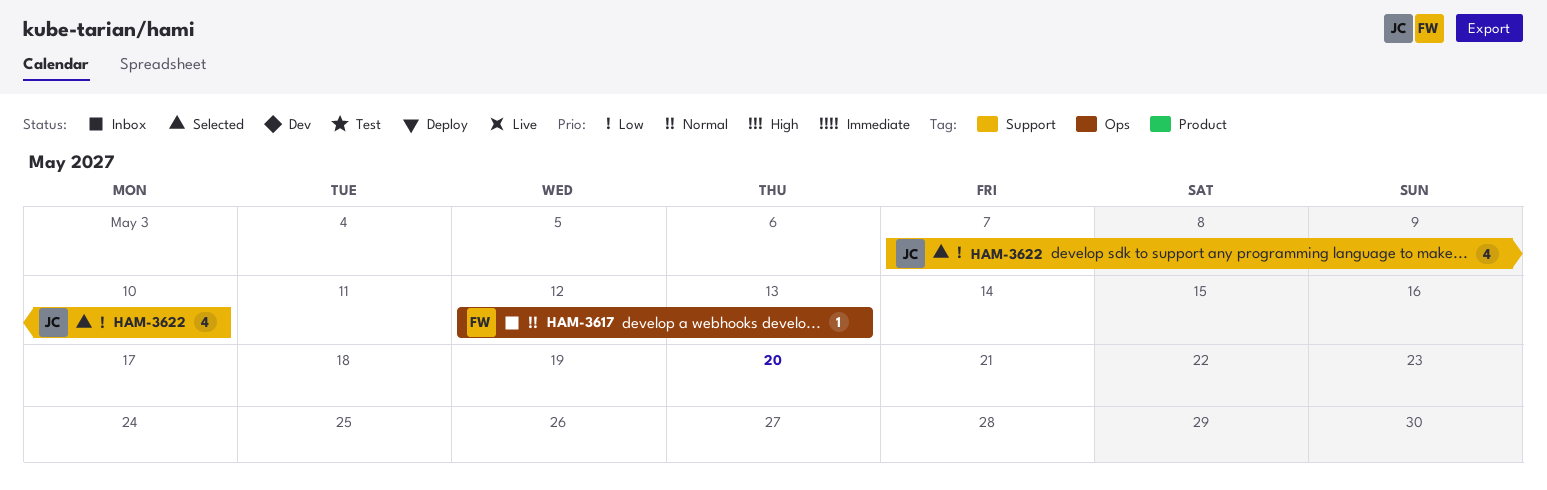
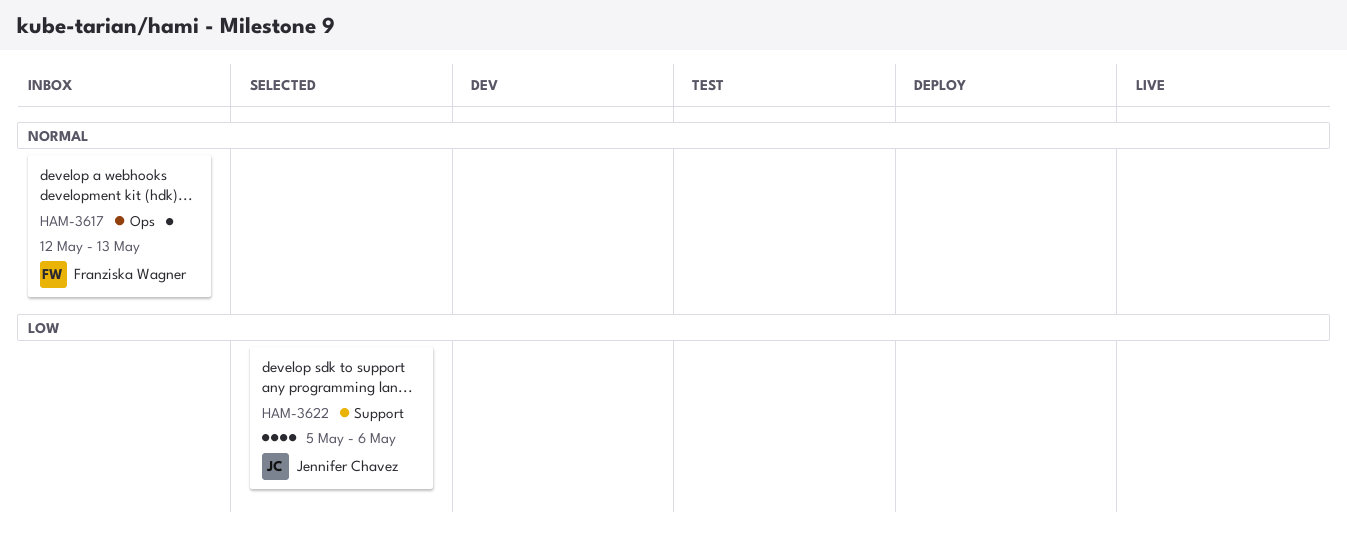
HAM-3622, start: May 7 -> May 5
HAM-3622, due: May 10 -> May 6

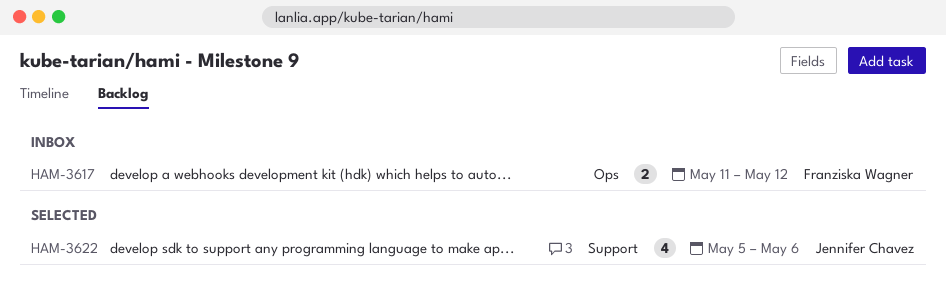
HAM-3617, estimate: 1 -> 2
HAM-3617, start: May 12 -> May 11
HAM-3617, due: May 13 -> May 12

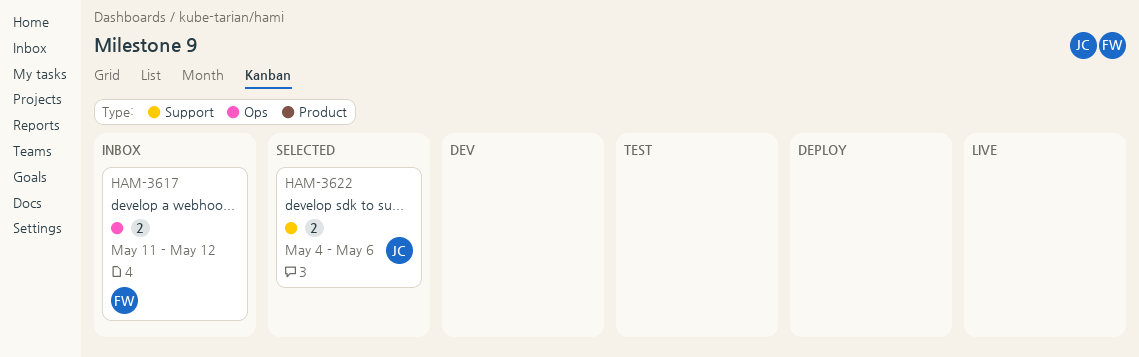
HAM-3622, estimate: 4 -> 2
HAM-3622, start: May 5 -> May 4

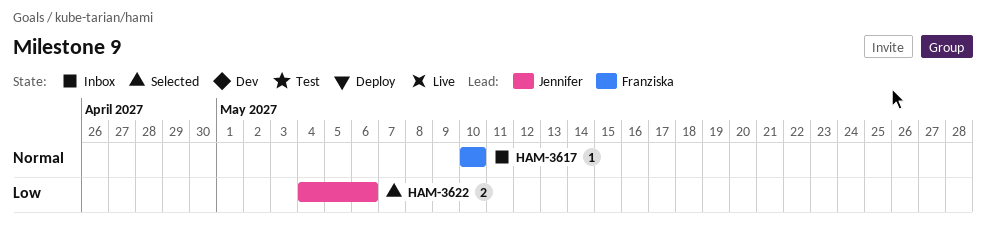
HAM-3617, estimate: 2 -> 1
HAM-3617, start: May 11 -> May 10
HAM-3617, due: May 12 -> May 10

